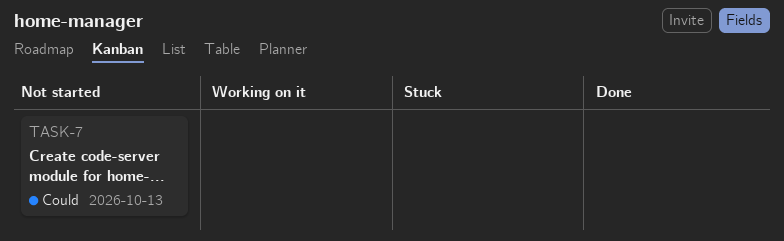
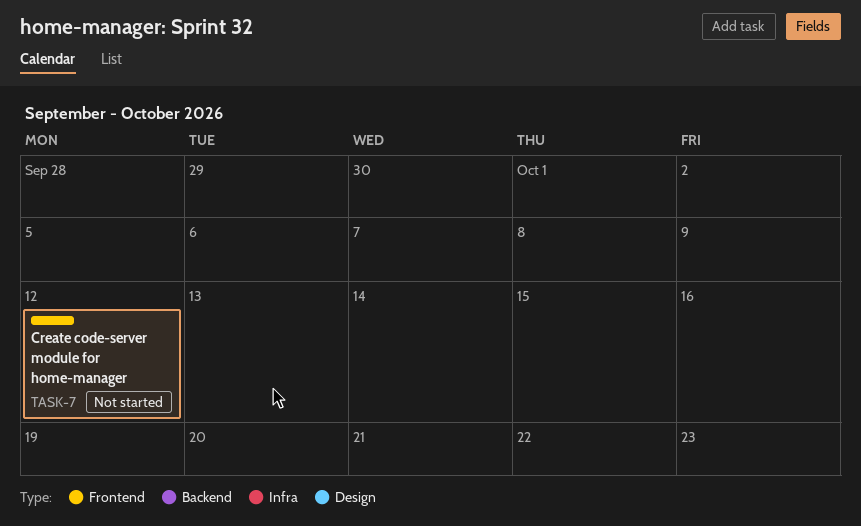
TASK-7, due: Oct 13 -> Oct 12

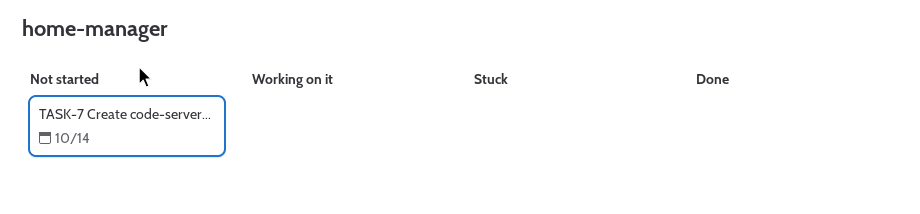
TASK-7, due: Oct 12 -> Oct 14

